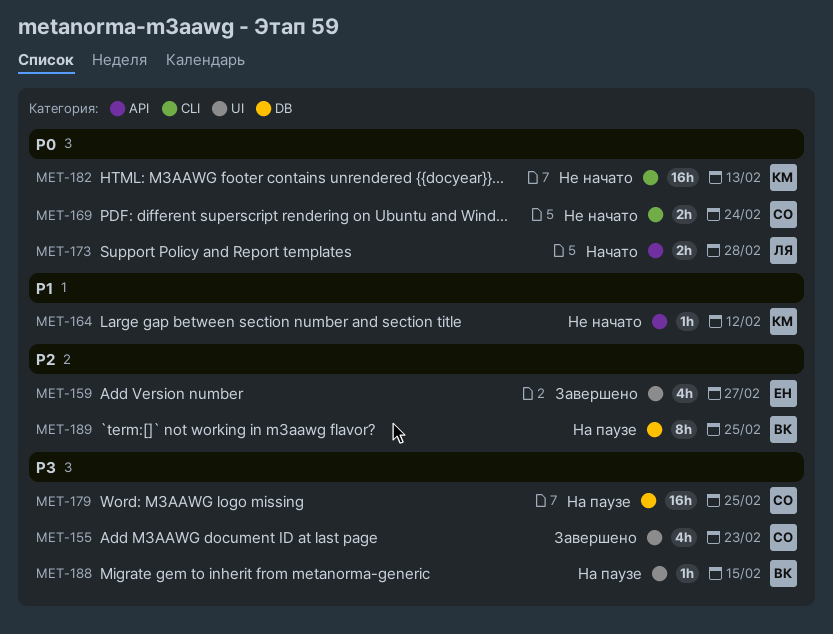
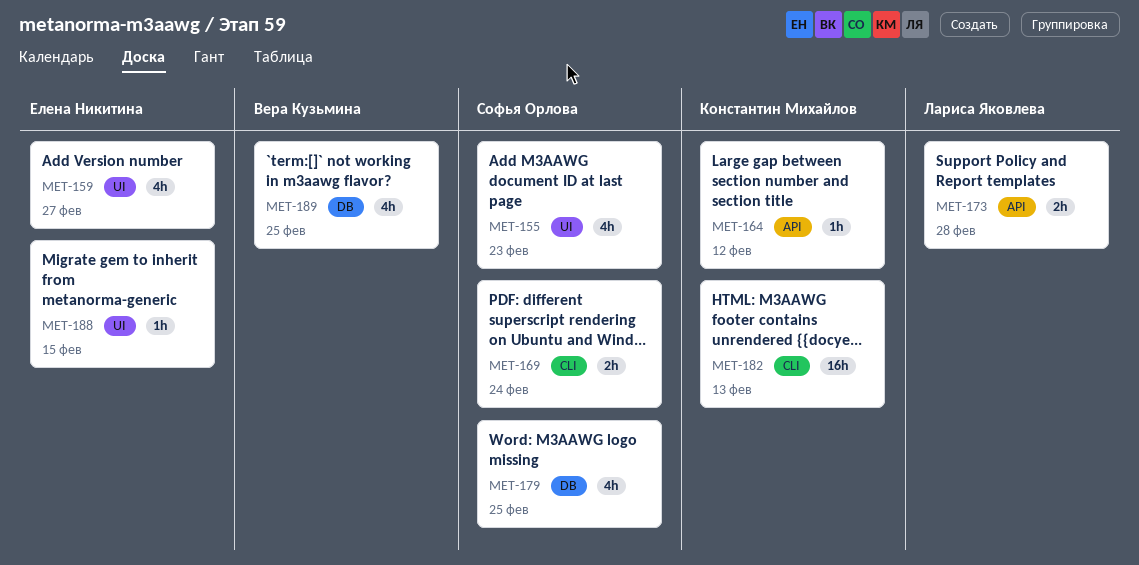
MET-179, estimate: 16h -> 4h
MET-188, owner: Вера Кузьмина -> Елена Никитина
MET-189, estimate: 8h -> 4h

